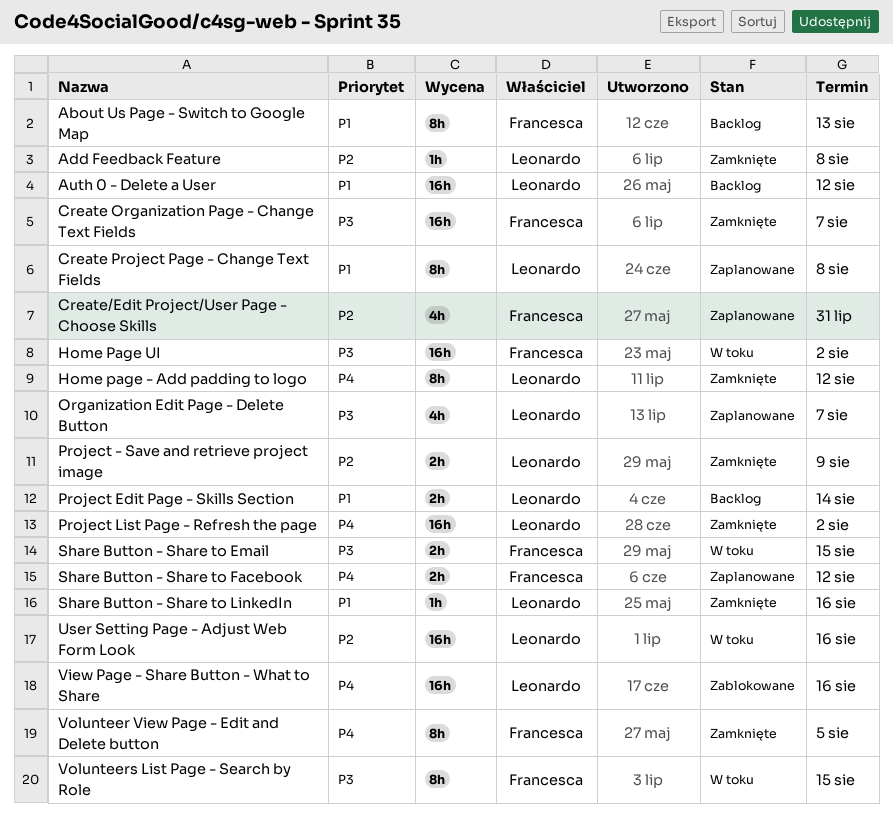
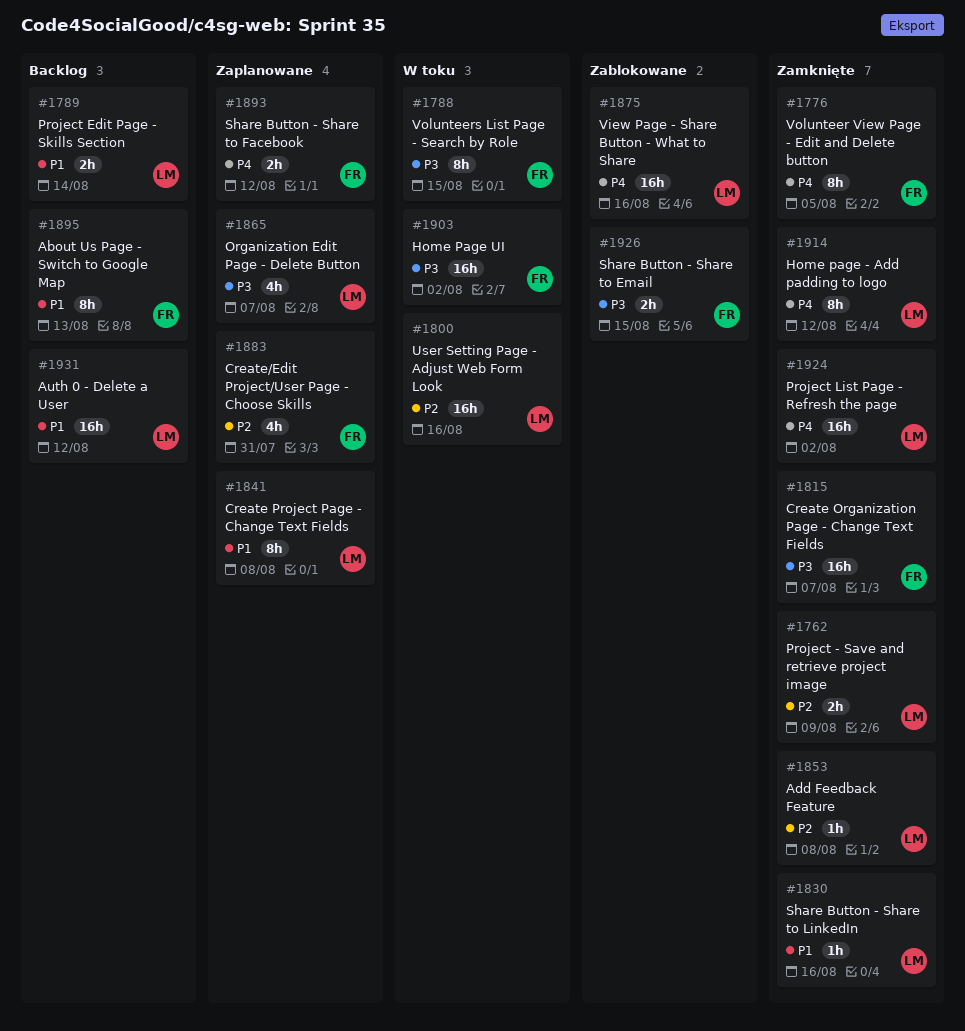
Share Button - Share to Email, status: W toku -> Zablokowane

